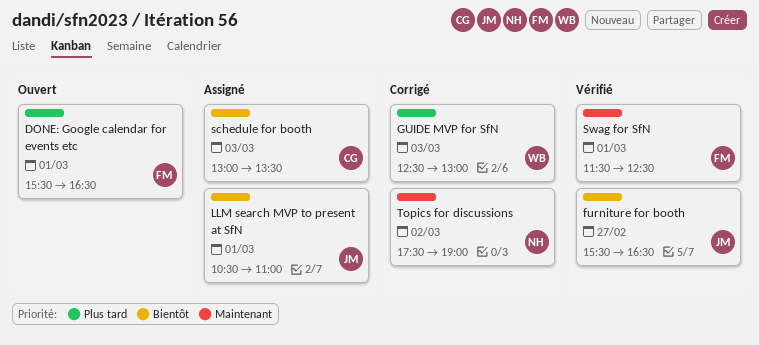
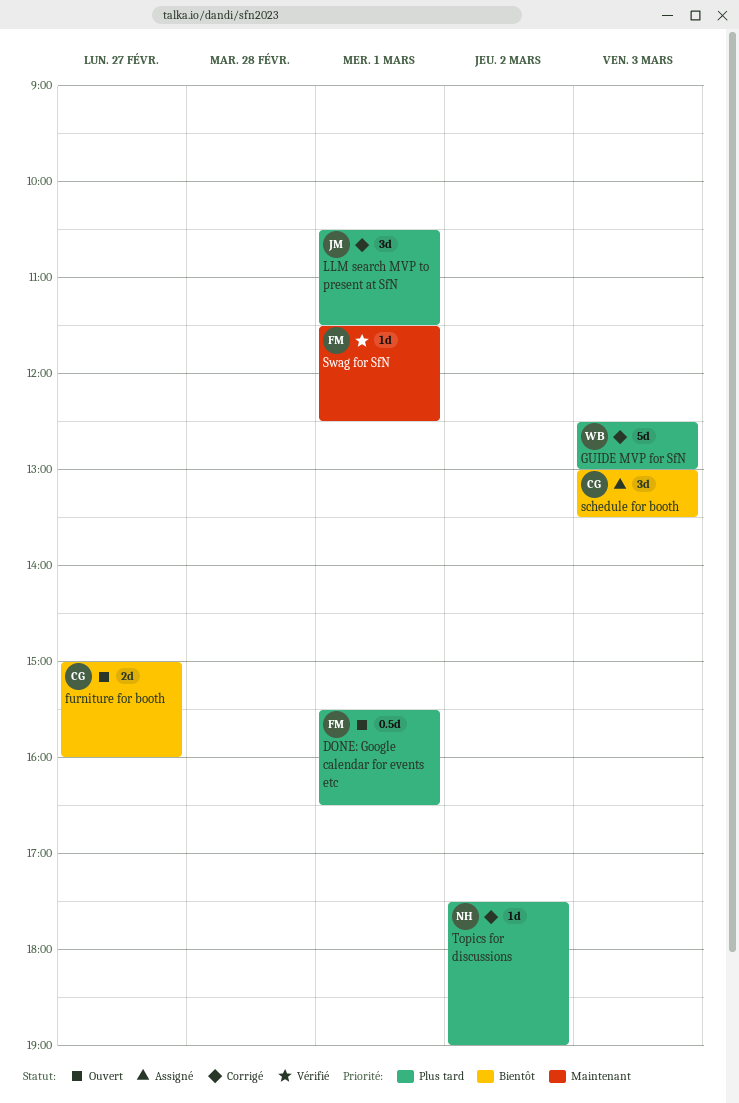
furniture for booth, status: Vérifié -> Ouvert
furniture for booth, owner: JM -> CG
furniture for booth, begins: 15:30 -> 15:00
furniture for booth, ends: 16:30 -> 16:00
LLM search MVP to present at SfN, status: Assigné -> Corrigé
LLM search MVP to present at SfN, priority: Bientôt -> Plus tard
LLM search MVP to present at SfN, ends: 11:00 -> 11:30
Topics for discussions, priority: Maintenant -> Plus tard

